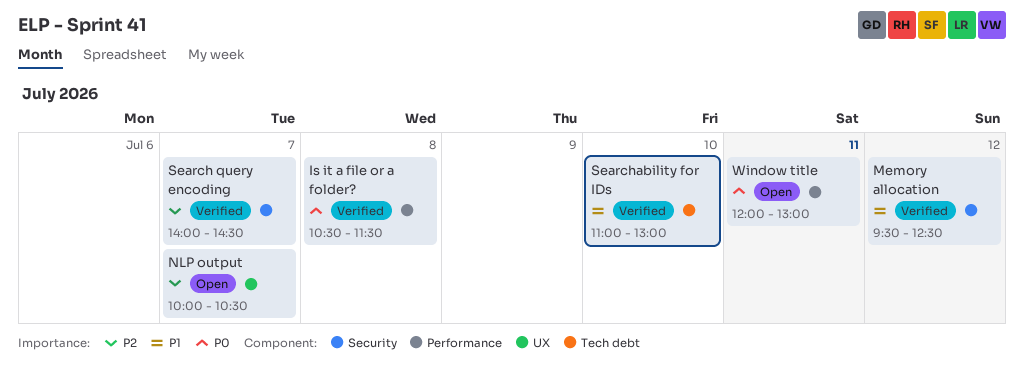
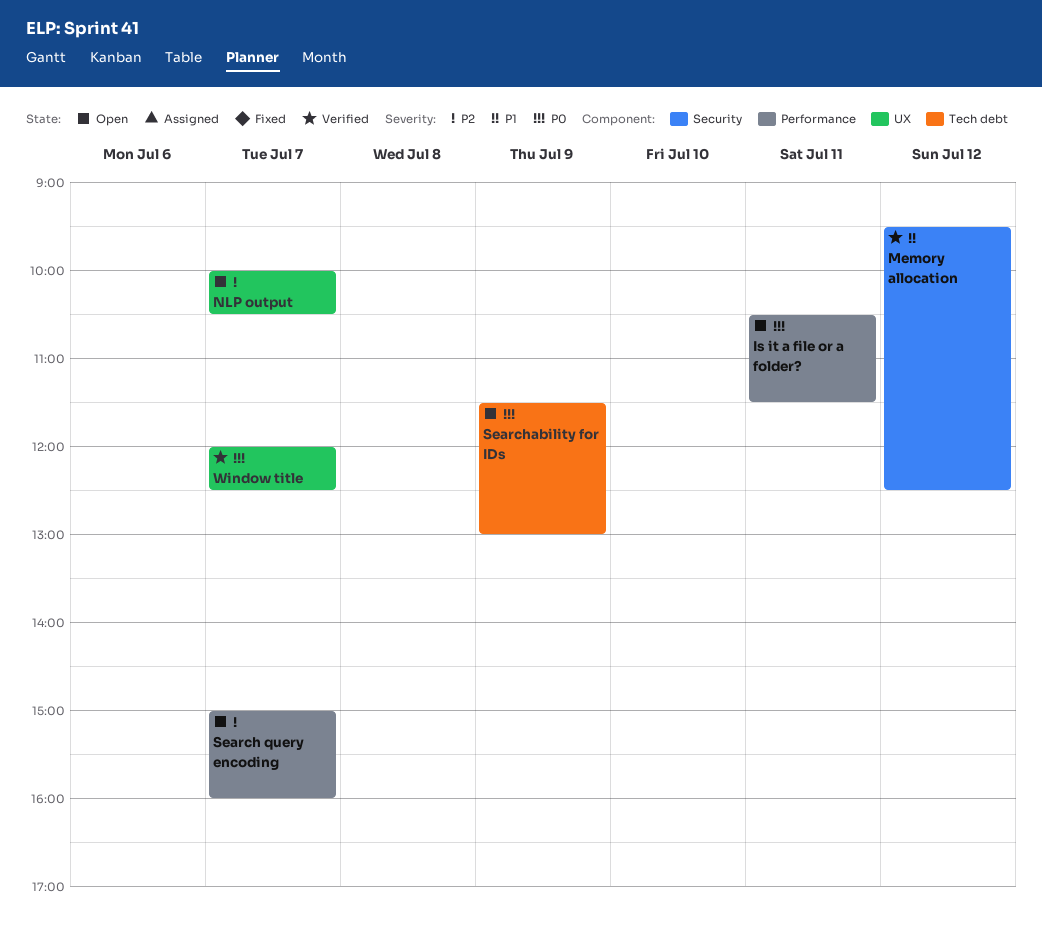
Is it a file or a folder?, status: Verified -> Open
Is it a file or a folder?, day: Jul 8 -> Jul 11
Search query encoding, status: Verified -> Open
Search query encoding, label: Security -> Performance
Search query encoding, begins: 14:00 -> 15:00
Search query encoding, ends: 14:30 -> 16:00
Searchability for IDs, status: Verified -> Open
Searchability for IDs, priority: P1 -> P0
Searchability for IDs, day: Jul 10 -> Jul 9
Searchability for IDs, begins: 11:00 -> 11:30
Window title, status: Open -> Verified
Window title, label: Performance -> UX
Window title, day: Jul 11 -> Jul 7
Window title, ends: 13:00 -> 12:30

